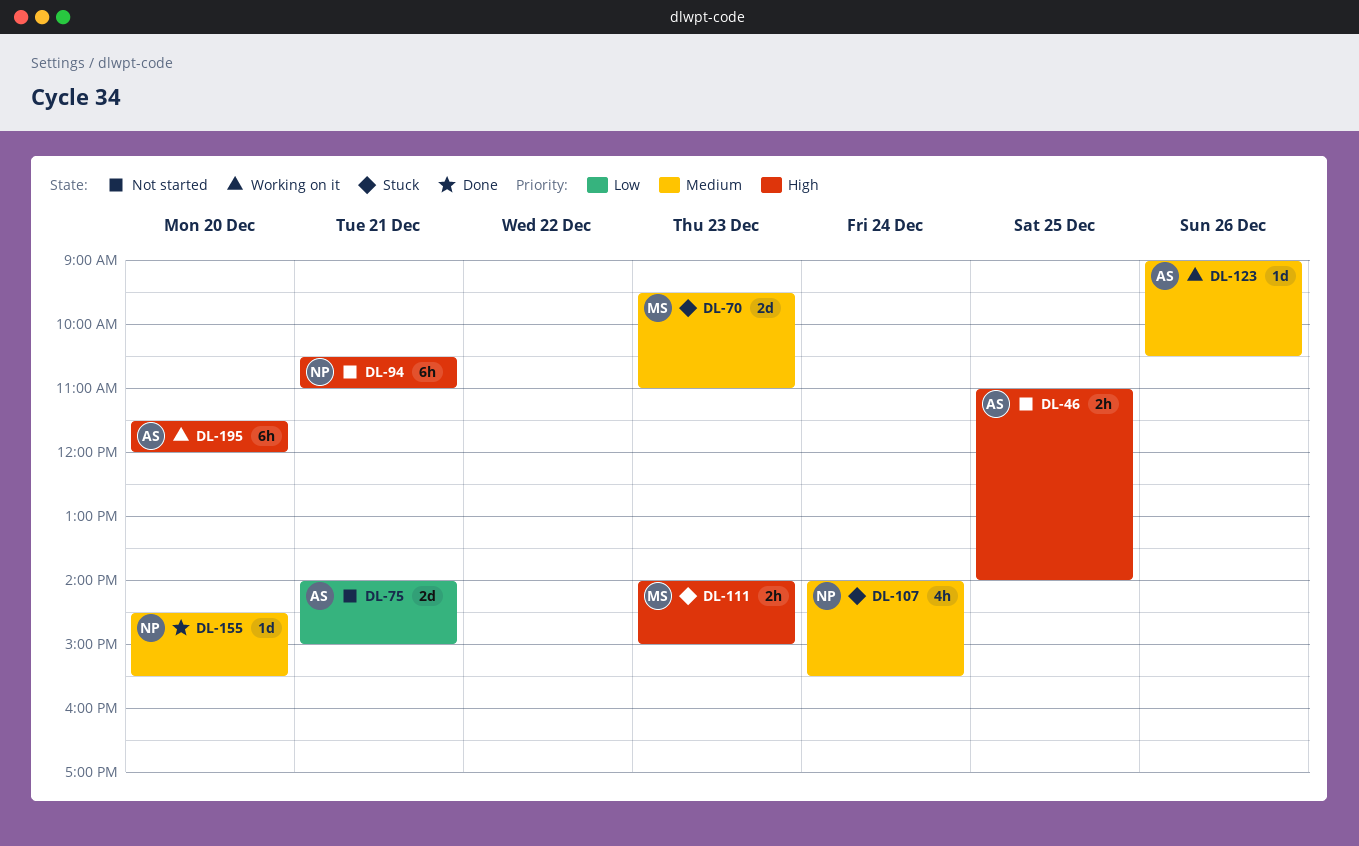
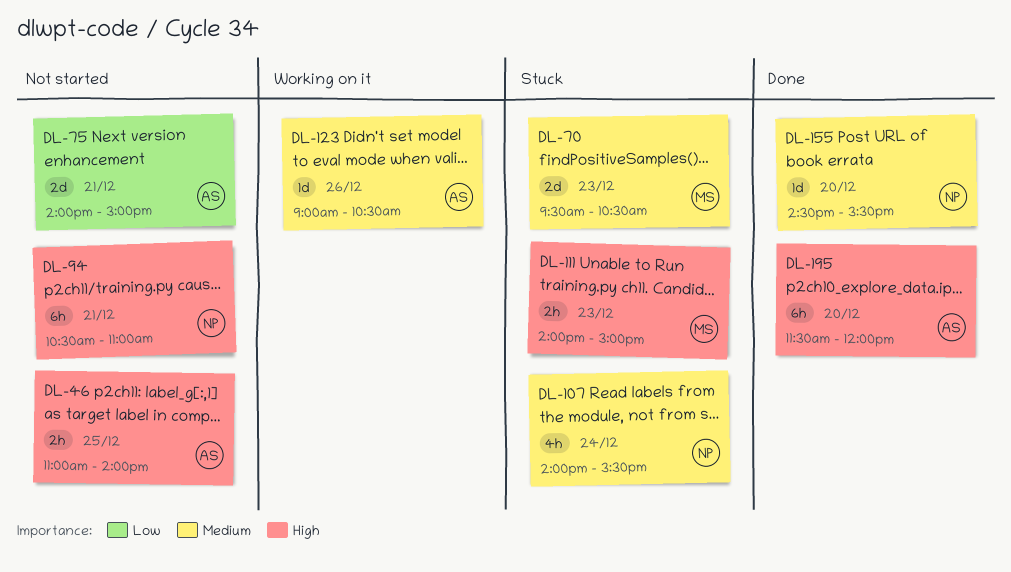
DL-70, ends: 11:00 -> 10:30
DL-195, status: Working on it -> Done

